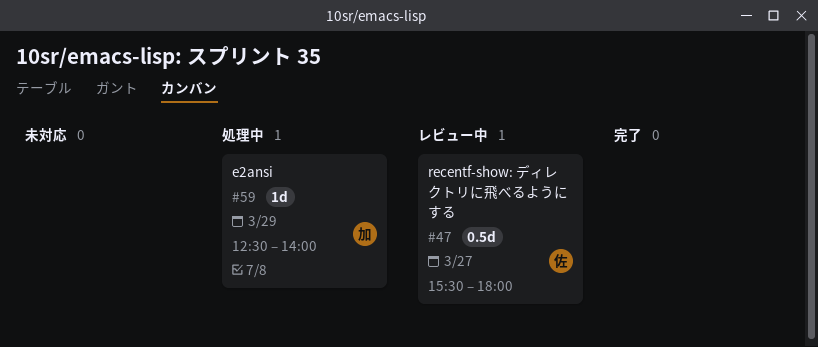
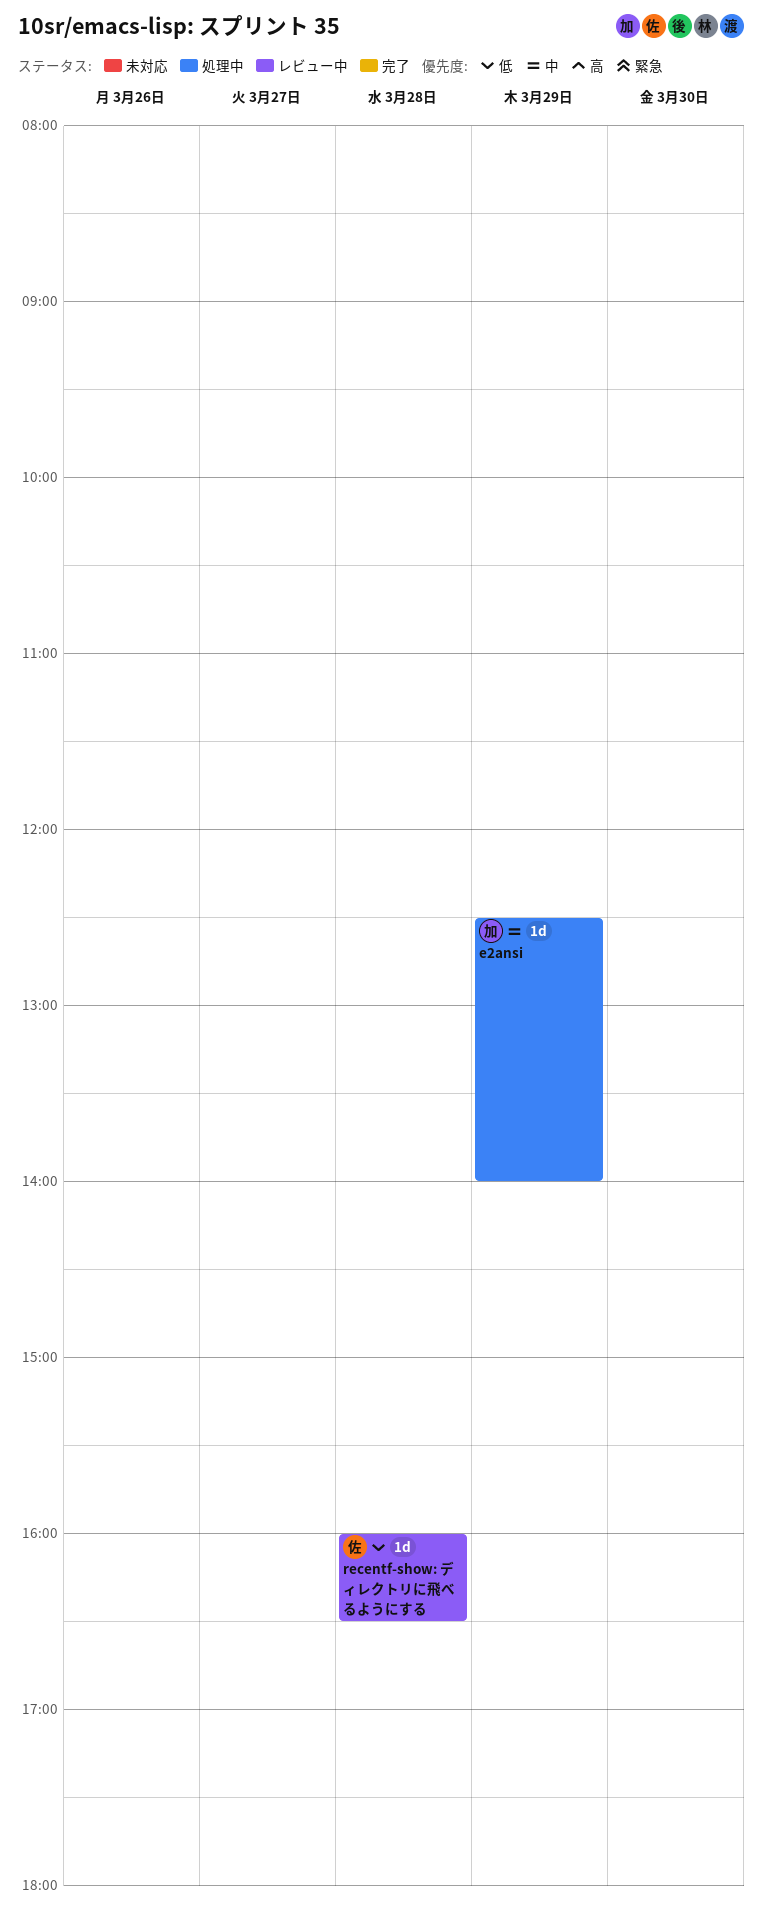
recentf-show: ディレクトリに飛べるようにする, estimate: 0.5d -> 1d
recentf-show: ディレクトリに飛べるようにする, day: Mar 27 -> Mar 28
recentf-show: ディレクトリに飛べるようにする, begins: 15:30 -> 16:00
recentf-show: ディレクトリに飛べるようにする, ends: 18:00 -> 16:30

